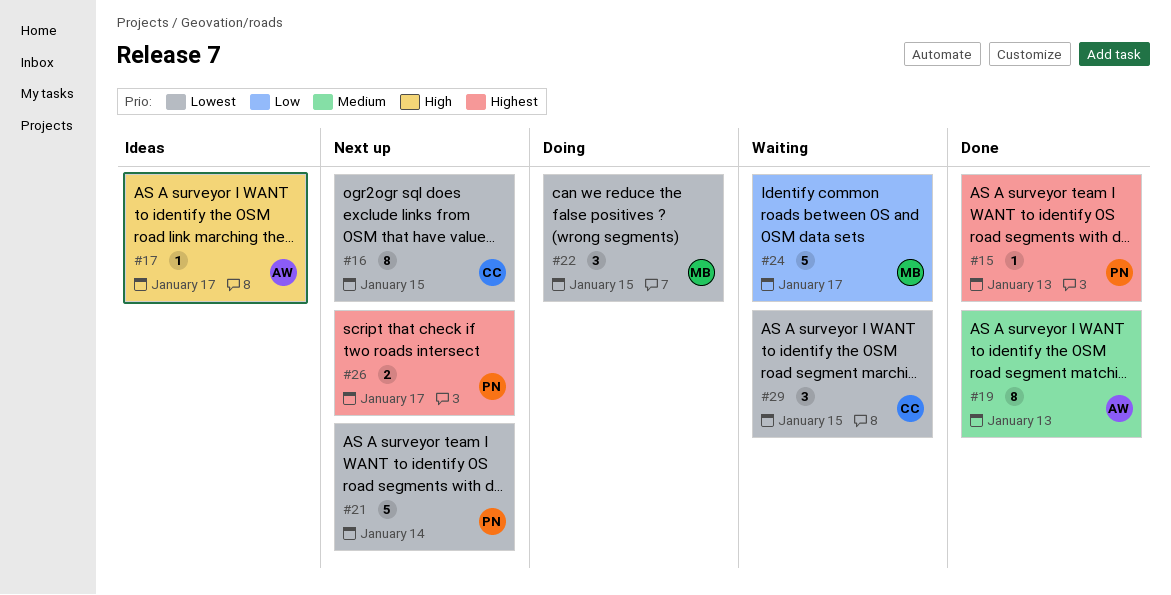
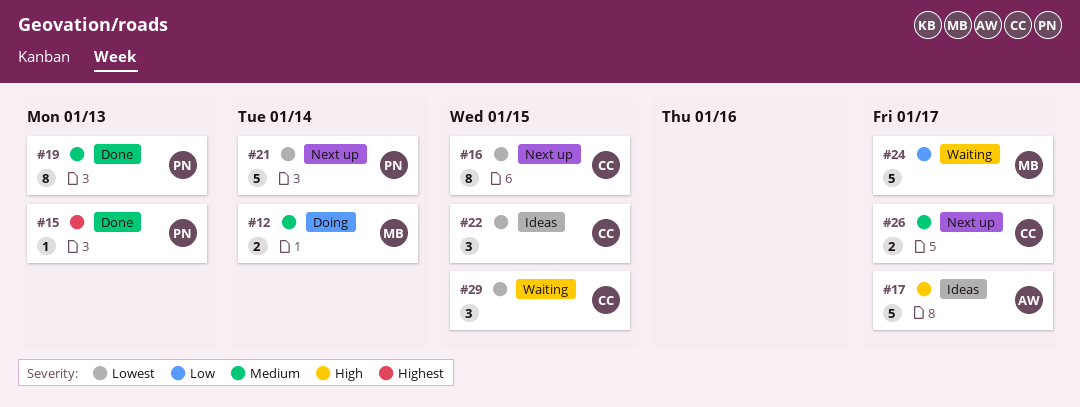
#12: none -> present
#17, estimate: 1 -> 5
#19, owner: AW -> PN
#22, status: Doing -> Ideas
#22, owner: MB -> CC
#26, owner: PN -> CC
#26, priority: Highest -> Medium

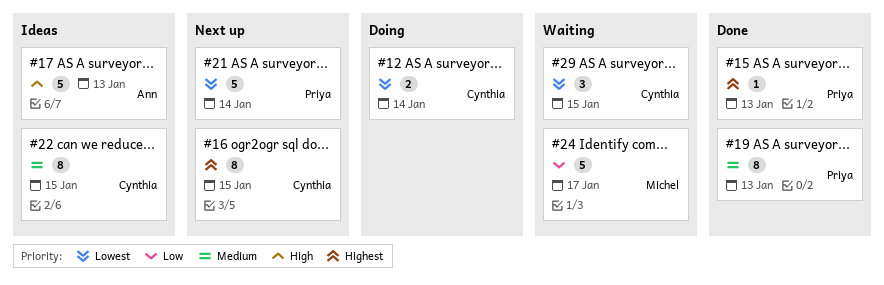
#12, owner: Michel -> Cynthia
#12, priority: Medium -> Lowest
#16, priority: Lowest -> Highest
#17, due: Jan 17 -> Jan 13
#22, priority: Lowest -> Medium
#22, estimate: 3 -> 8
#26: present -> none

